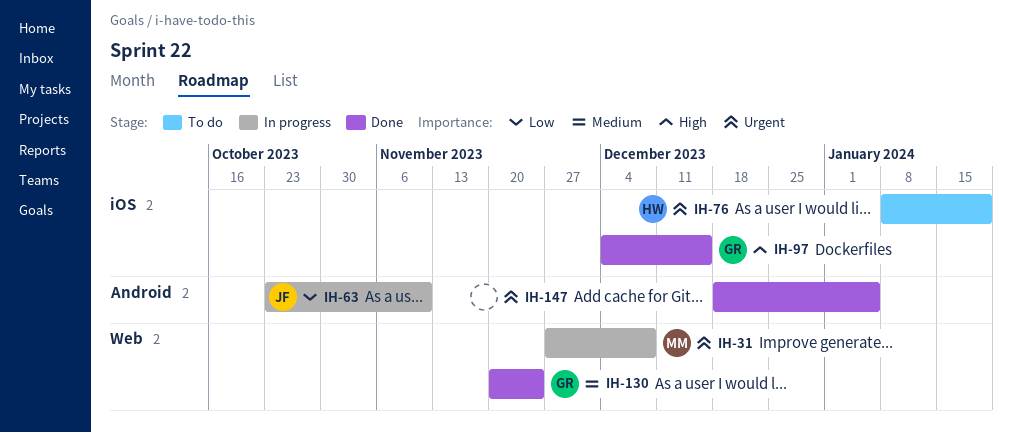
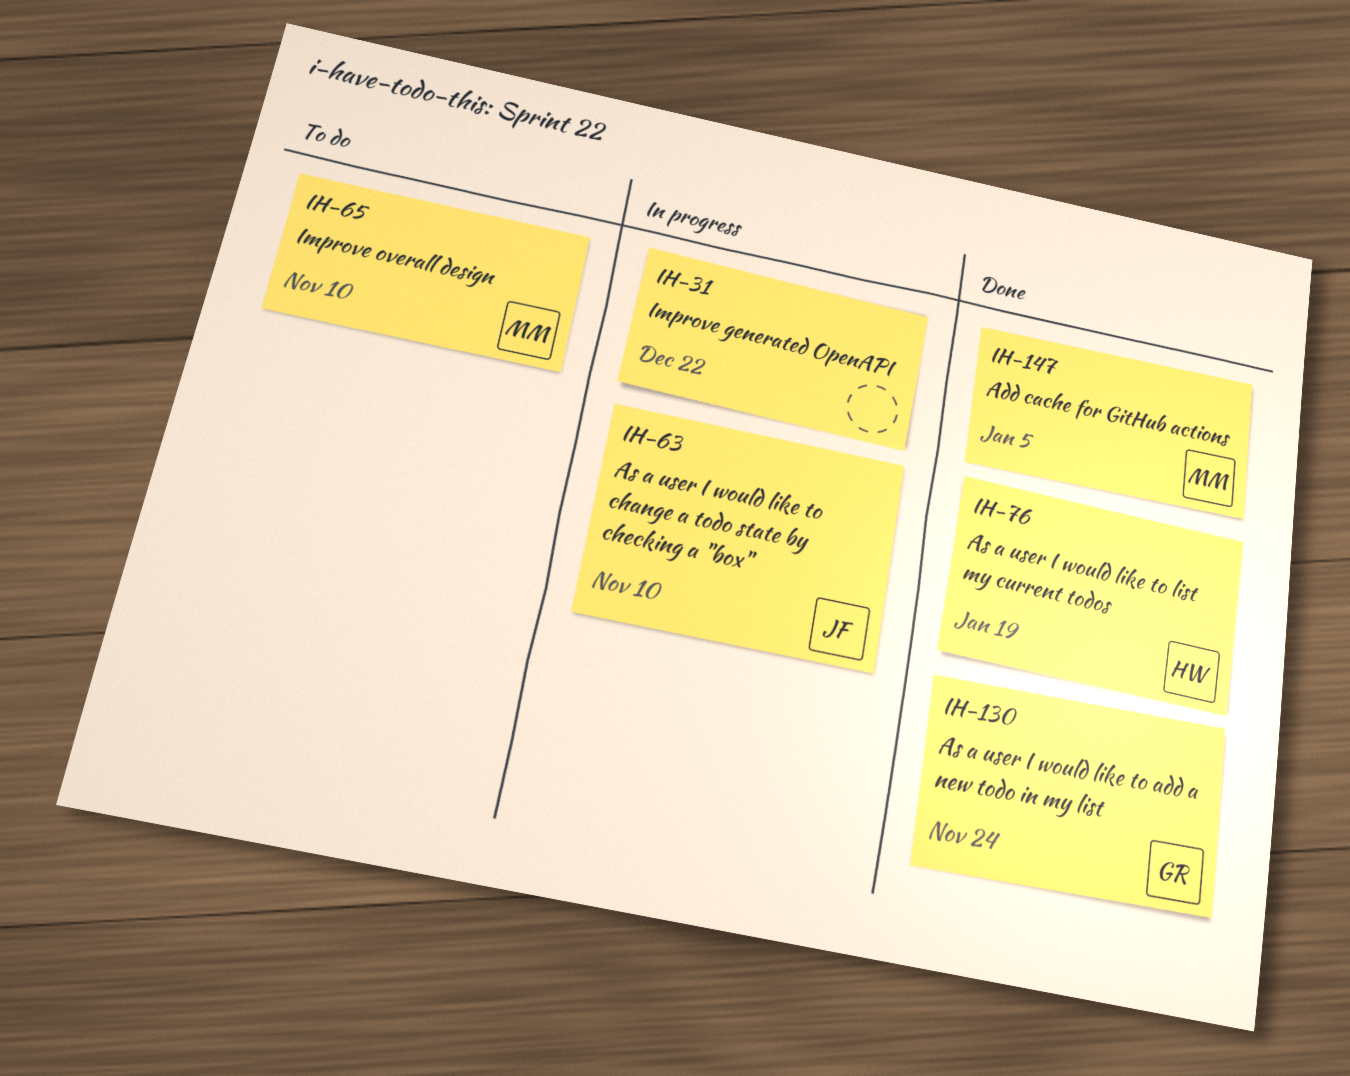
IH-31, owner: MM -> none
IH-31, due: Dec 8 -> Dec 22
IH-65: none -> present
IH-76, status: To do -> Done
IH-97: present -> none
IH-147, owner: none -> MM

